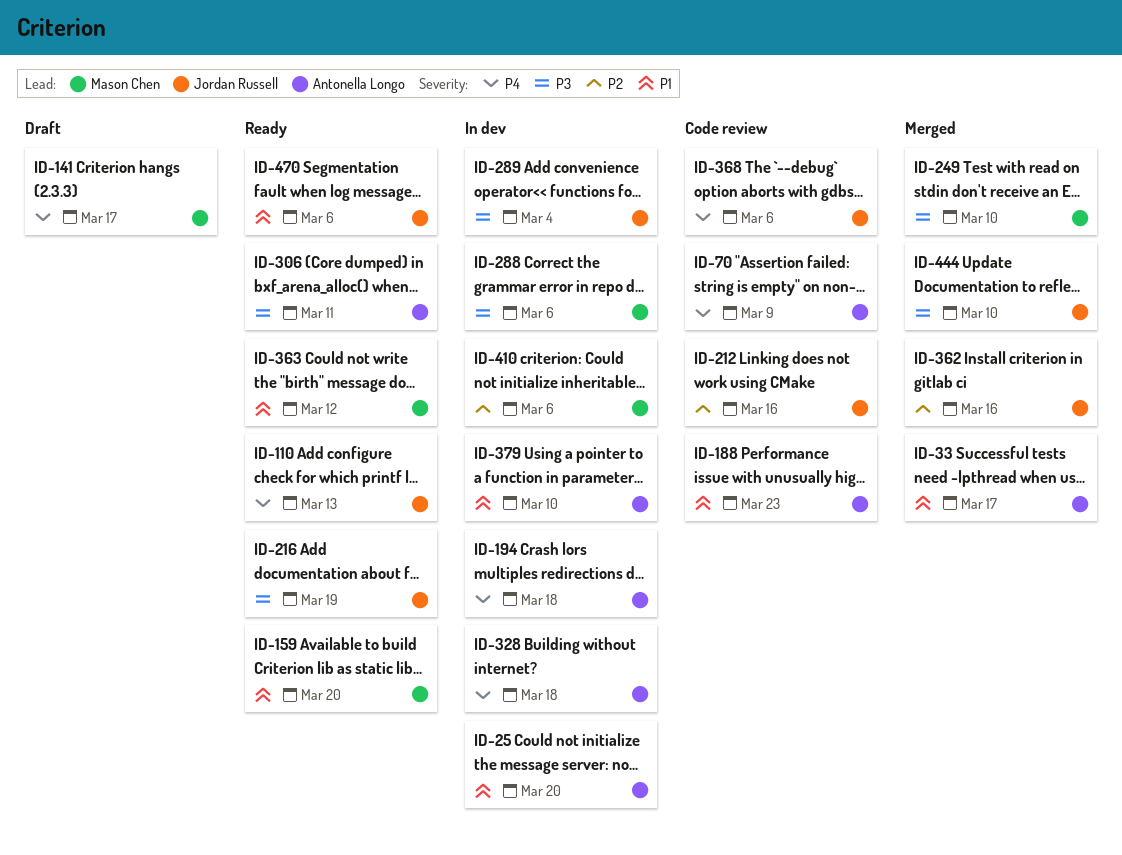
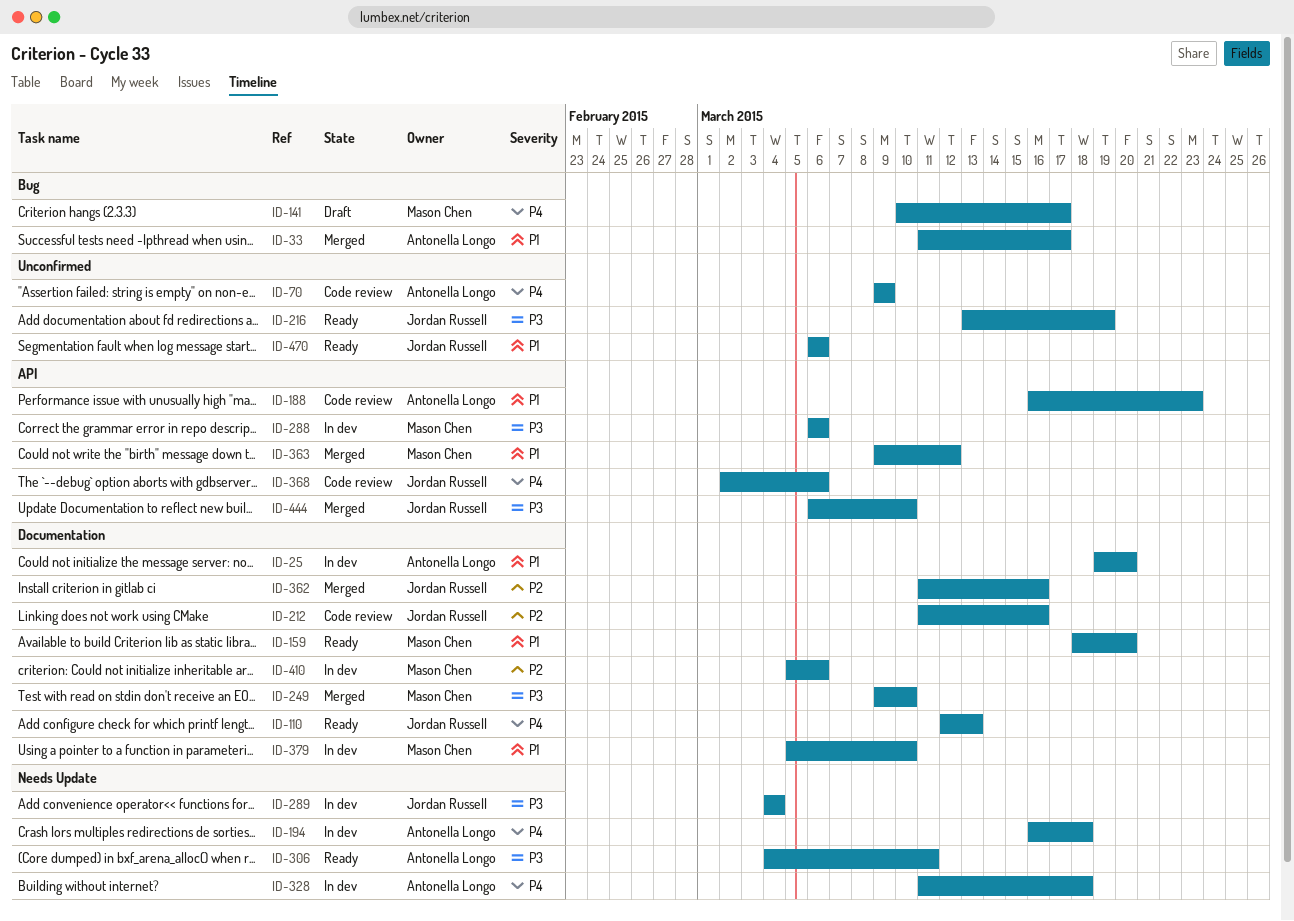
ID-363, status: Ready -> Merged
ID-379, owner: Antonella Longo -> Mason Chen

